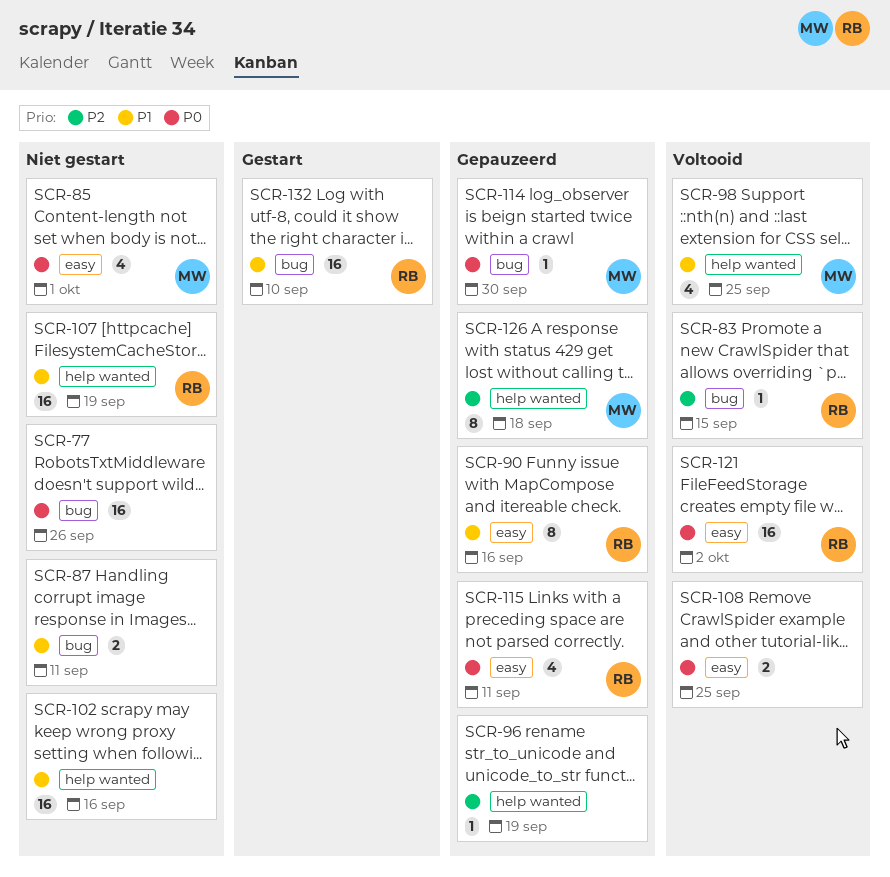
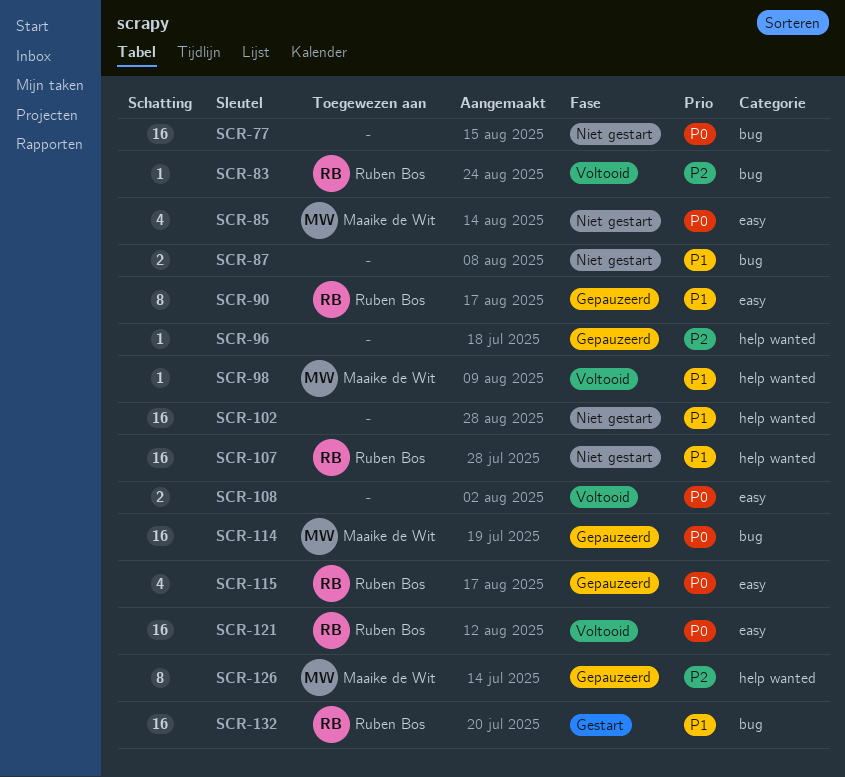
SCR-98, estimate: 4 -> 1
SCR-114, estimate: 1 -> 16

